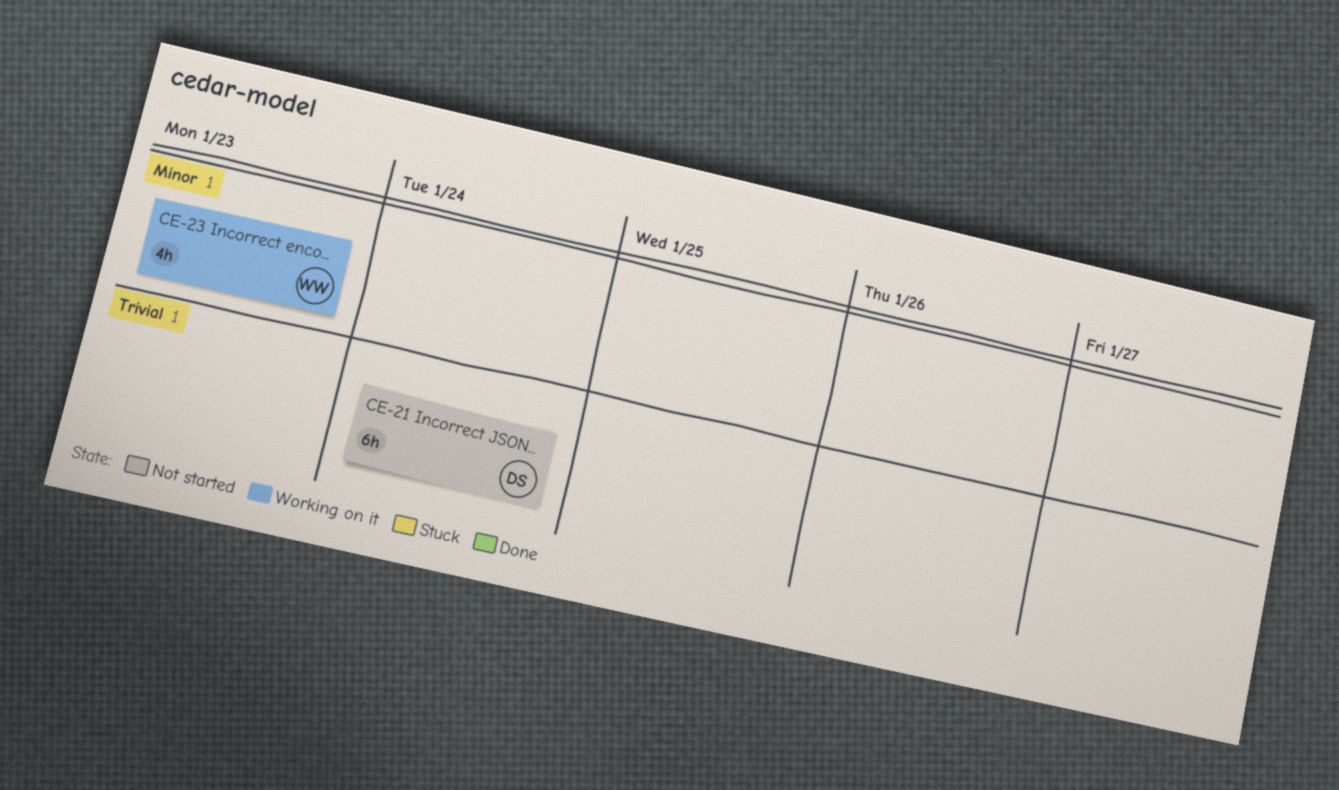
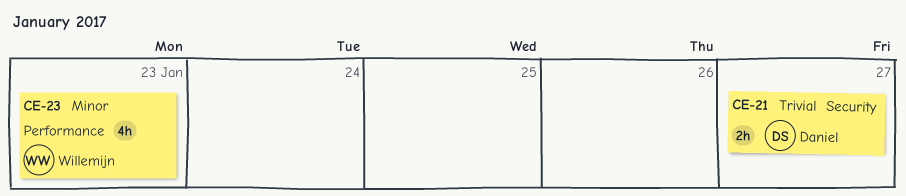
CE-21, estimate: 6h -> 2h
CE-21, due: Jan 24 -> Jan 27

